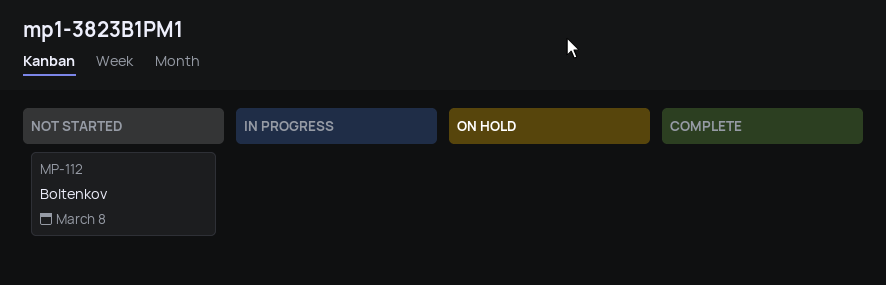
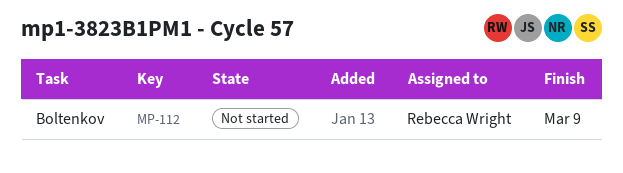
MP-112, due: Mar 8 -> Mar 9

